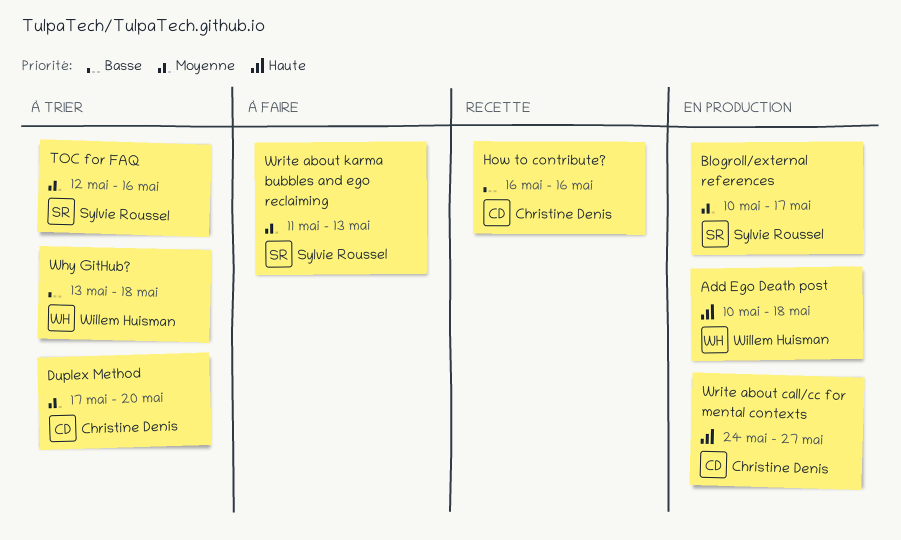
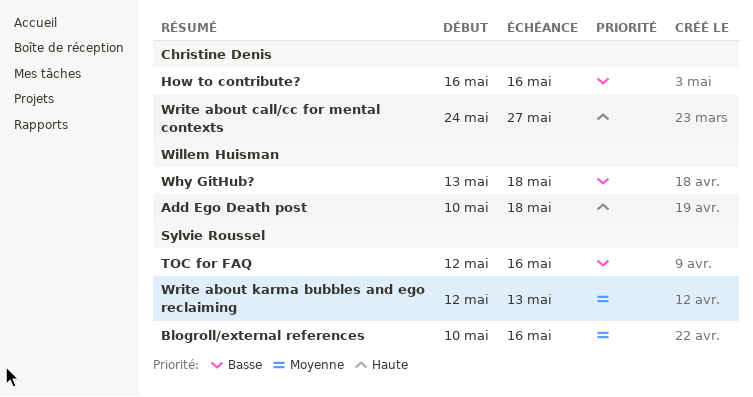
Blogroll/external references, due: May 17 -> May 16
Duplex Method: present -> none
TOC for FAQ, priority: Moyenne -> Basse
Write about karma bubbles and ego reclaiming, start: May 11 -> May 12

